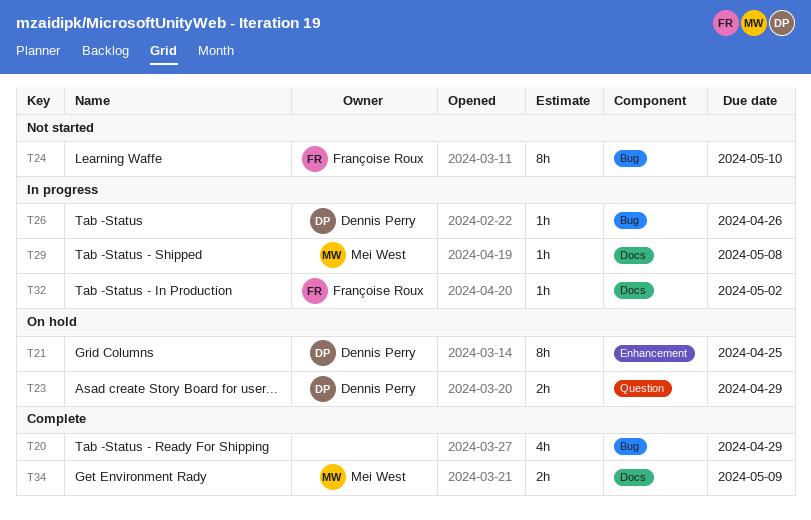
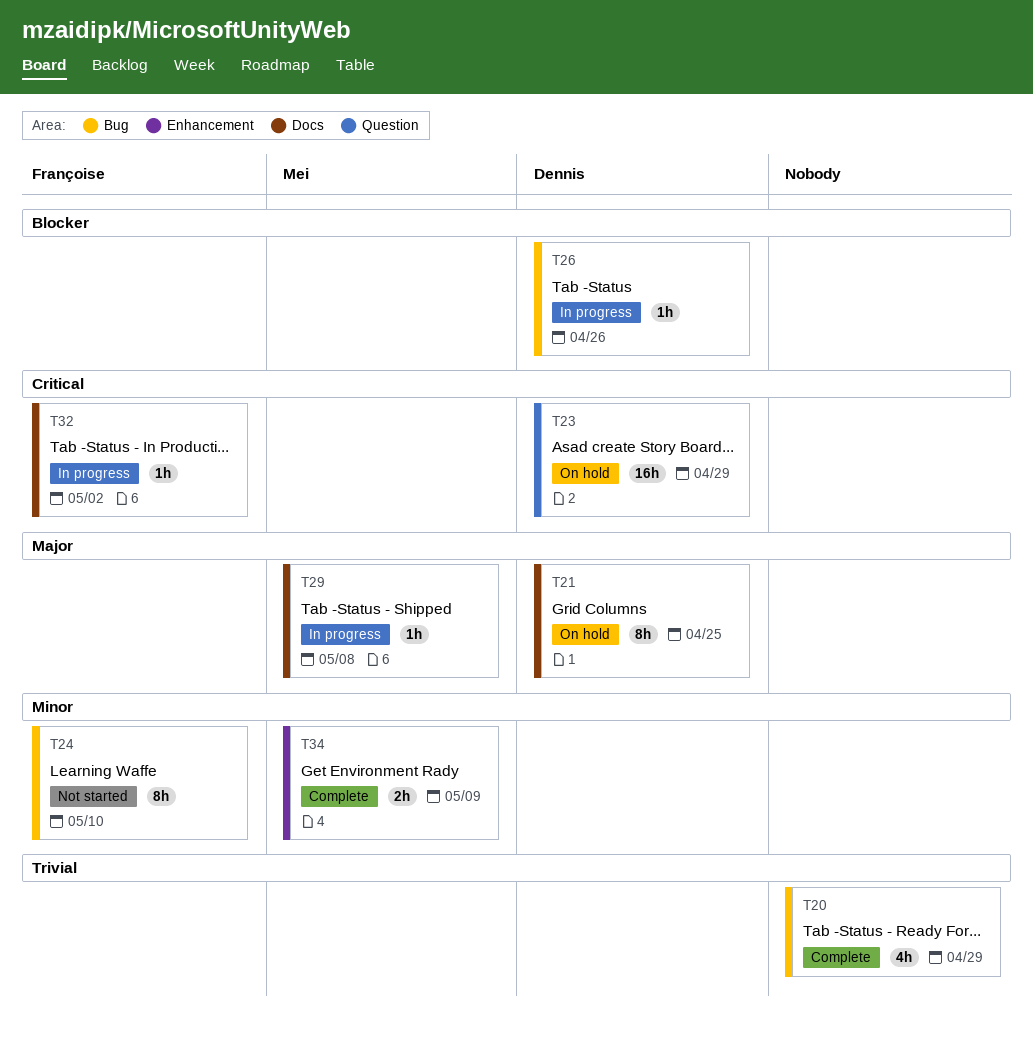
T21, label: Enhancement -> Docs
T23, estimate: 2h -> 16h
T34, label: Docs -> Enhancement

